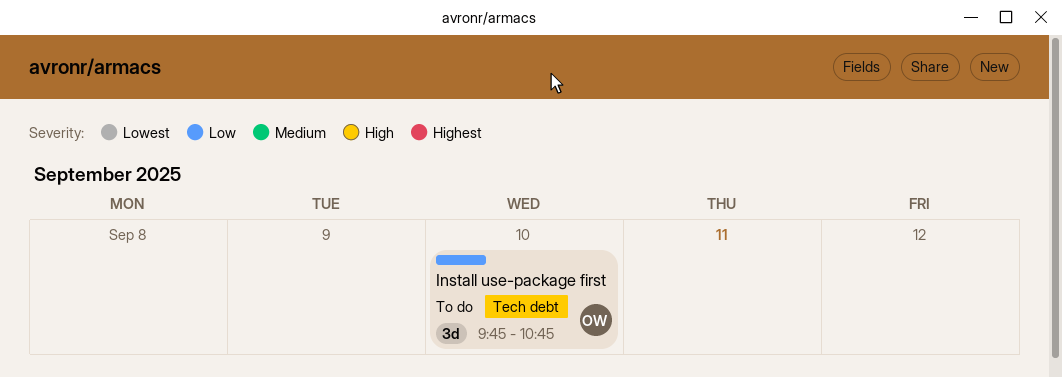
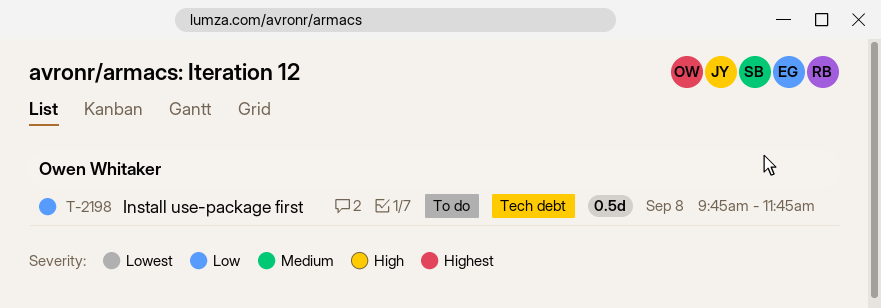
Install use-package first, estimate: 3d -> 0.5d
Install use-package first, day: Sep 10 -> Sep 8
Install use-package first, ends: 10:45 -> 11:45

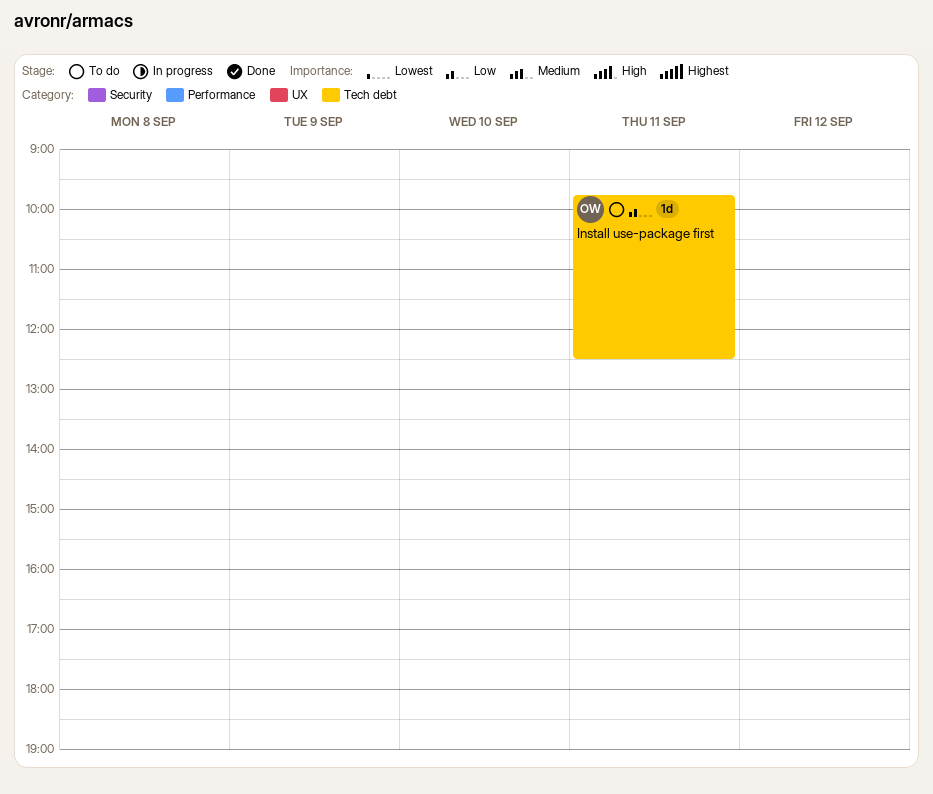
Install use-package first, estimate: 0.5d -> 1d
Install use-package first, day: Sep 8 -> Sep 11
Install use-package first, ends: 11:45 -> 12:30

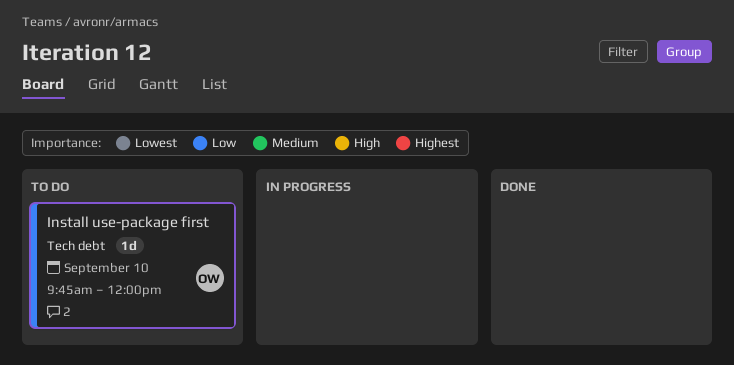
Install use-package first, day: Sep 11 -> Sep 10
Install use-package first, ends: 12:30 -> 12:00

